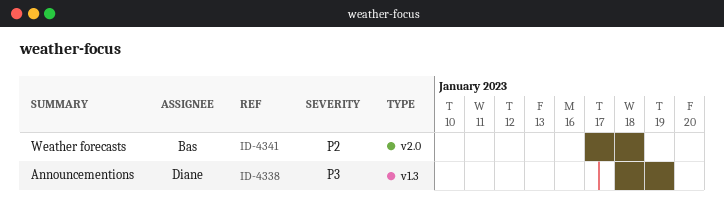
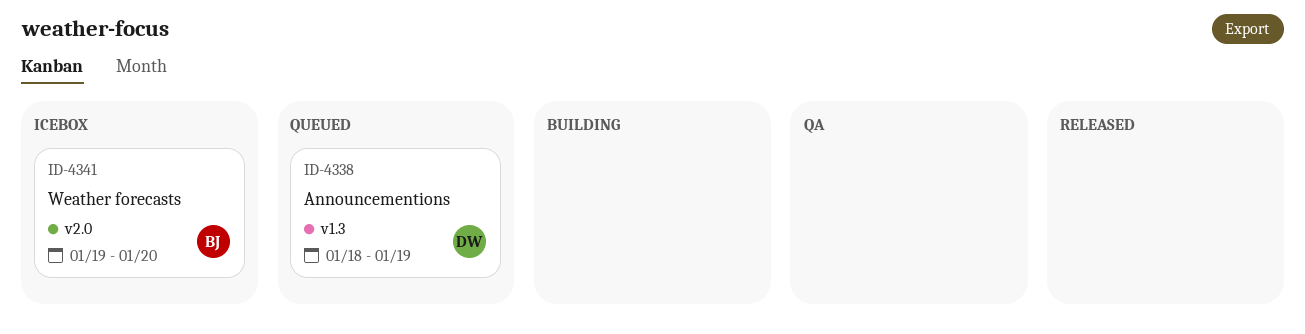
ID-4341, start: Jan 17 -> Jan 19
ID-4341, due: Jan 18 -> Jan 20

